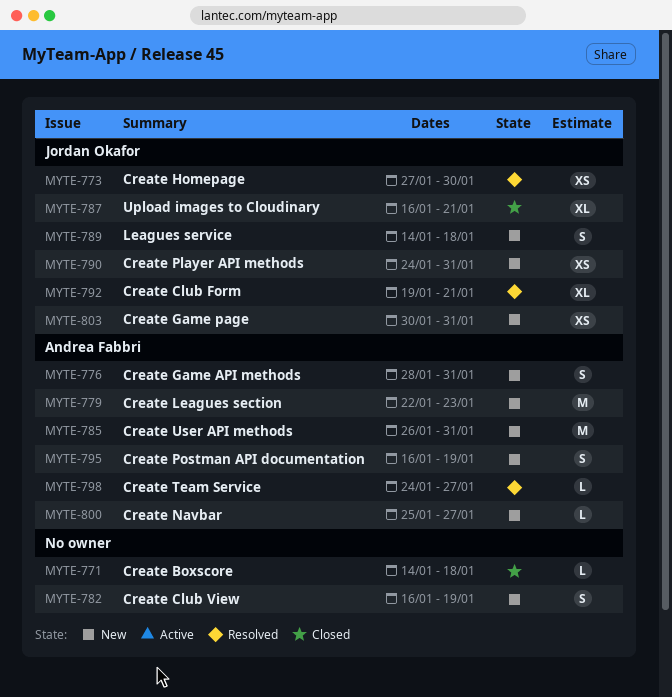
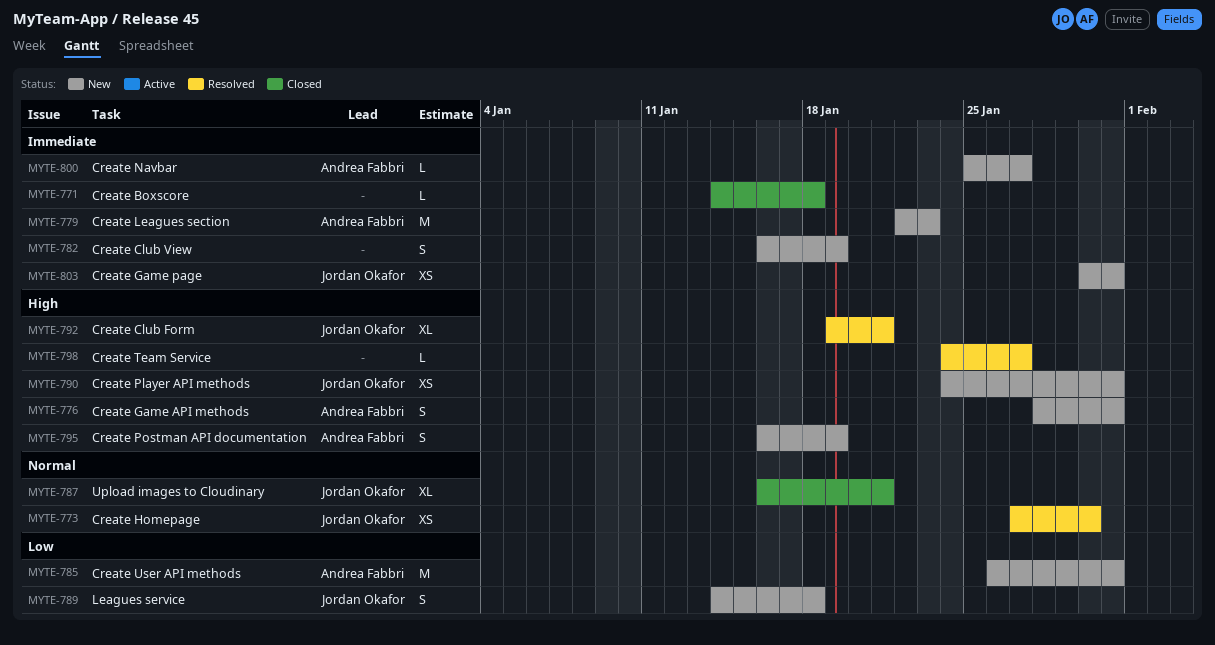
MYTE-798, owner: Andrea Fabbri -> none

